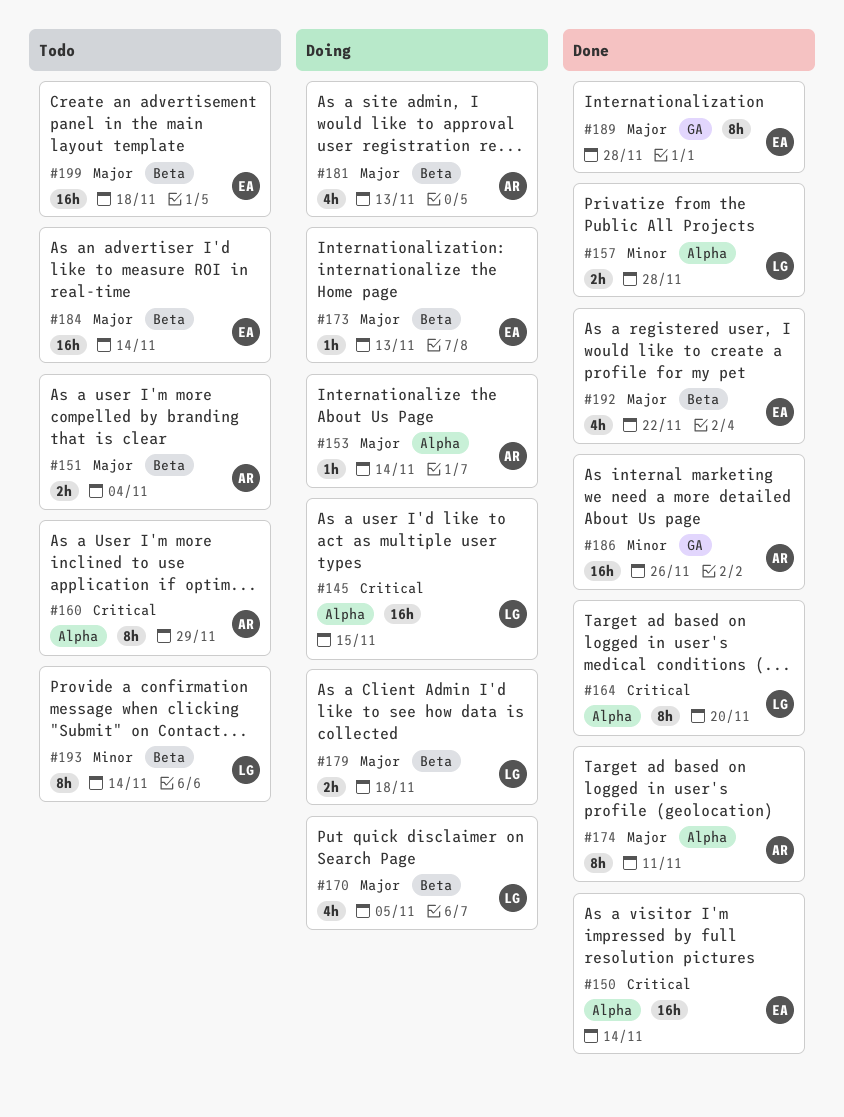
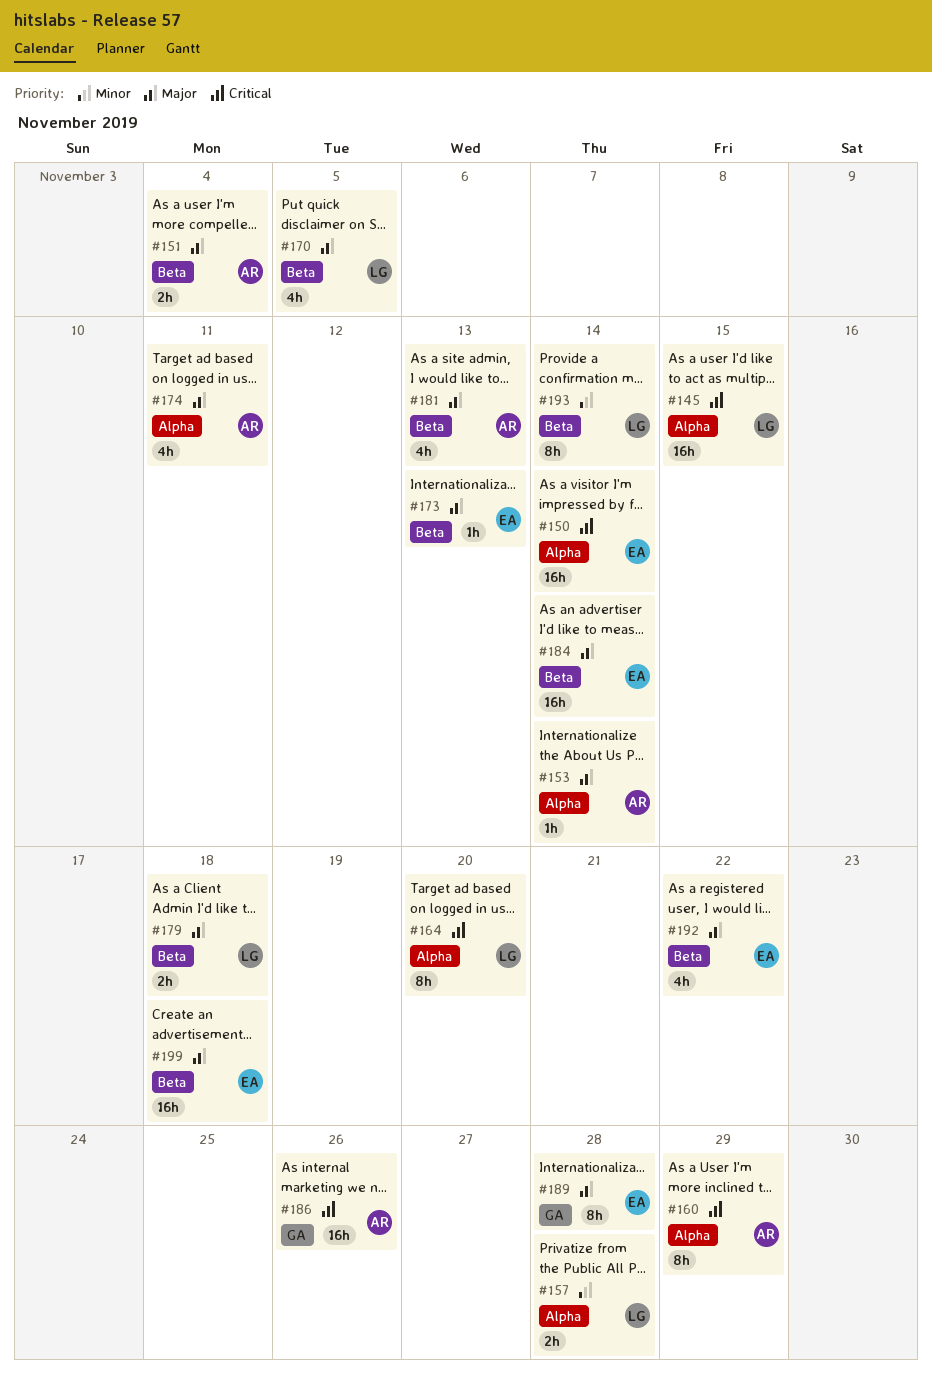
#174, estimate: 8h -> 4h
#186, priority: Minor -> Critical

